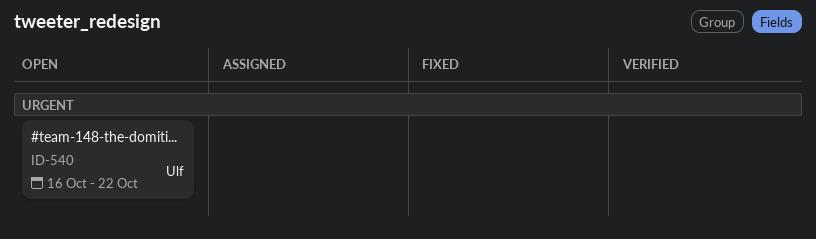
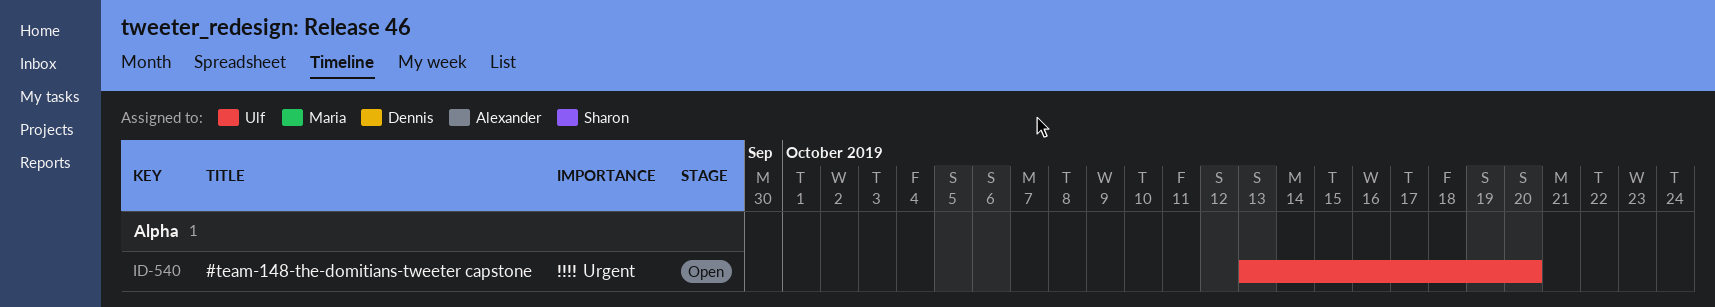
ID-540, start: Oct 16 -> Oct 13
ID-540, due: Oct 22 -> Oct 20

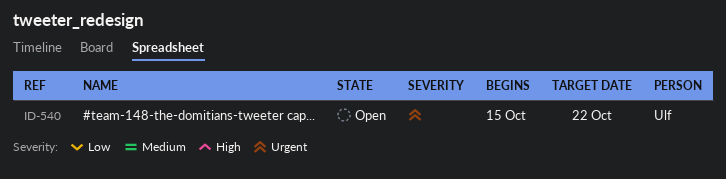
ID-540, start: Oct 13 -> Oct 15
ID-540, due: Oct 20 -> Oct 22

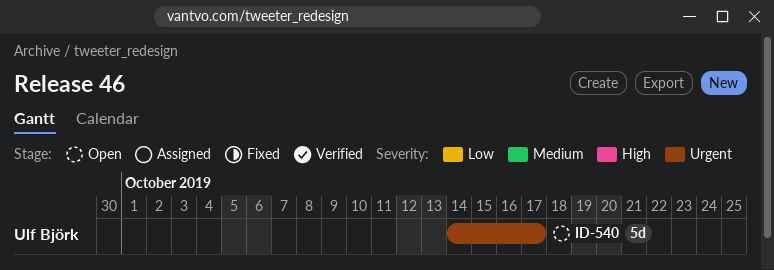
ID-540, start: Oct 15 -> Oct 14
ID-540, due: Oct 22 -> Oct 17

